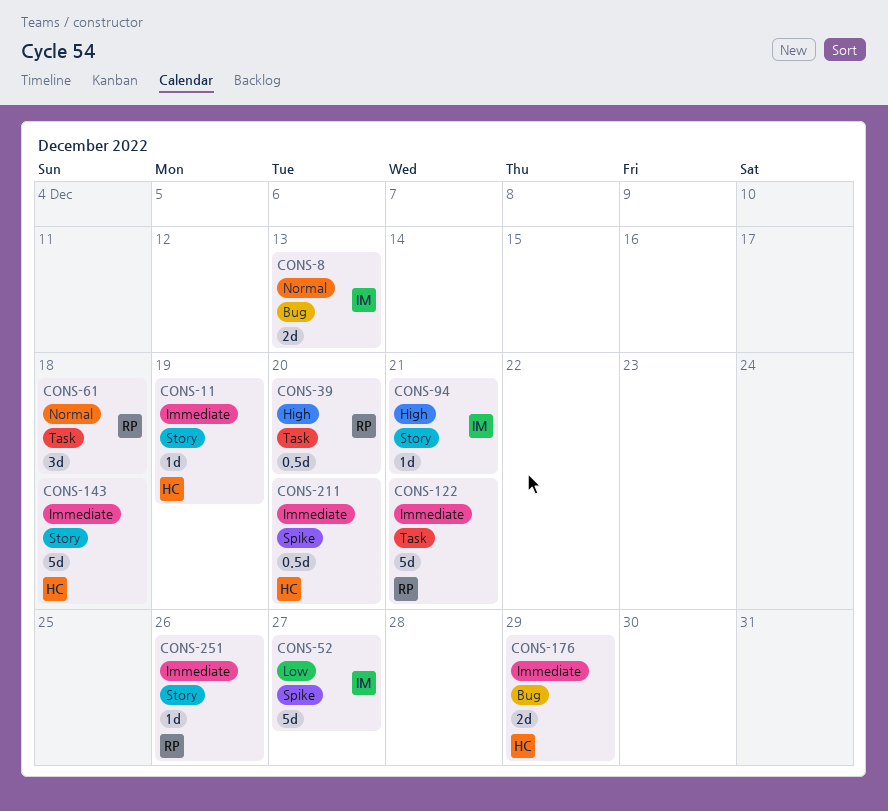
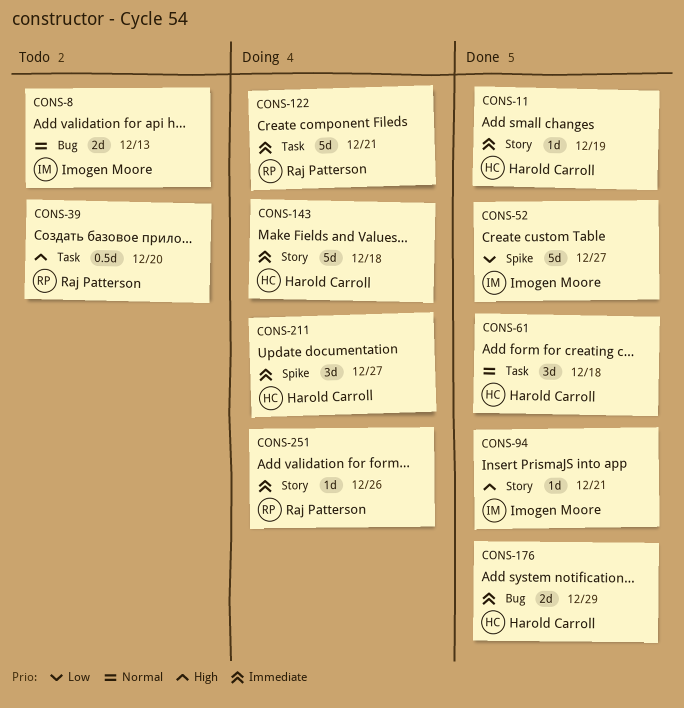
CONS-61, owner: Raj Patterson -> Harold Carroll
CONS-211, estimate: 0.5d -> 3d
CONS-211, due: Dec 20 -> Dec 27

